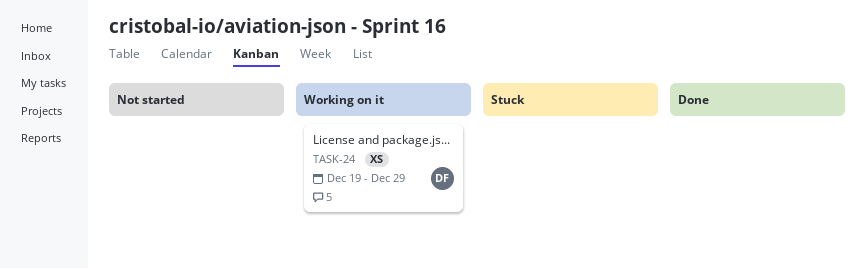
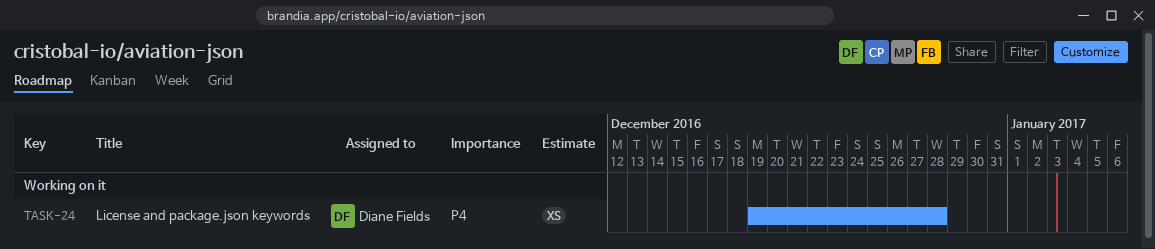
TASK-24, due: Dec 29 -> Dec 28

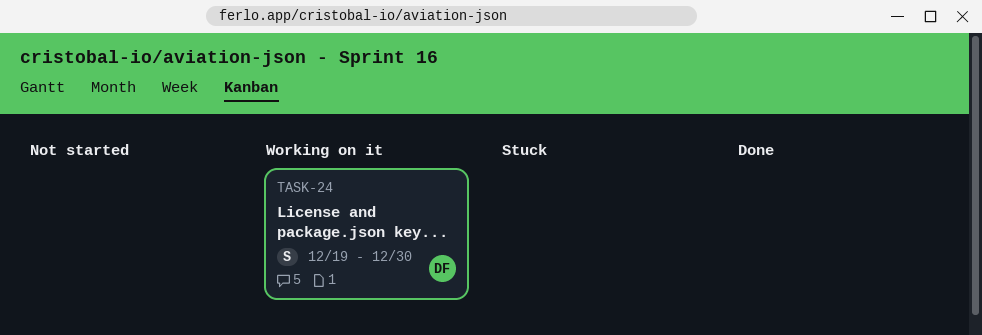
TASK-24, estimate: XS -> S
TASK-24, due: Dec 28 -> Dec 30

